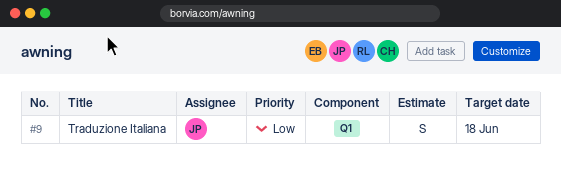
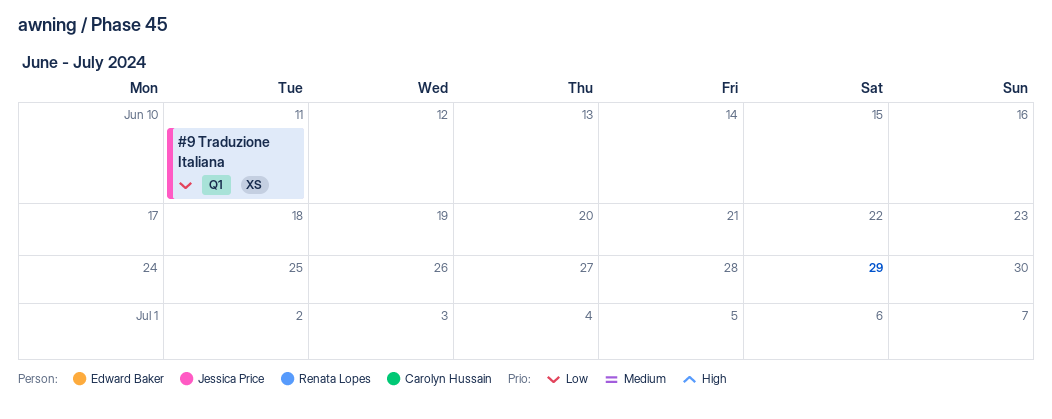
#9, estimate: S -> XS
#9, due: Jun 18 -> Jun 11

